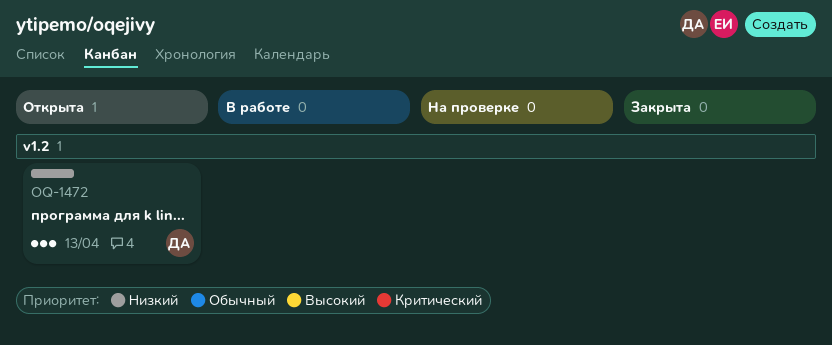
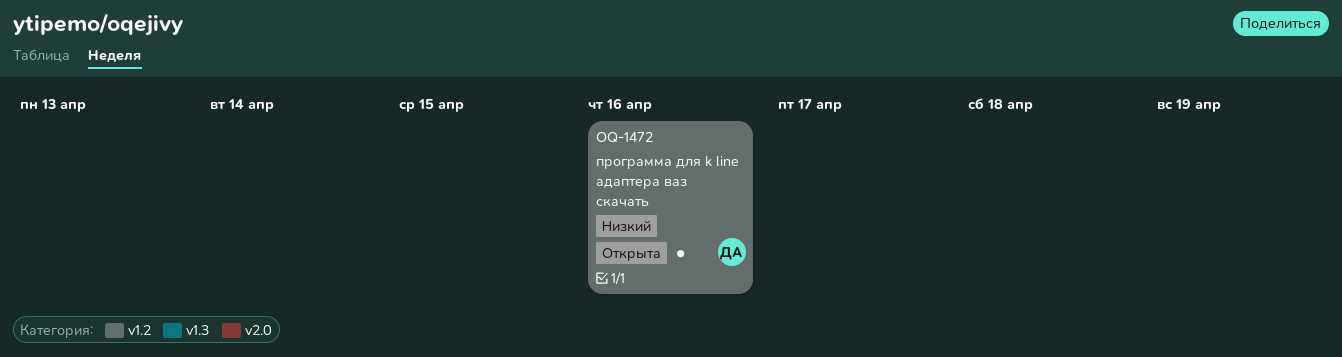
OQ-1472, estimate: 3 -> 1
OQ-1472, due: Apr 13 -> Apr 16

